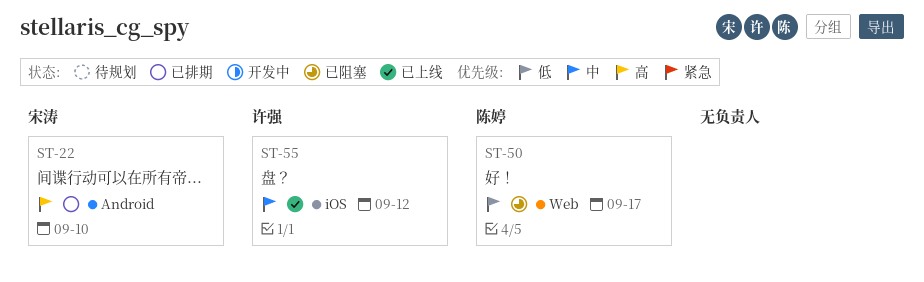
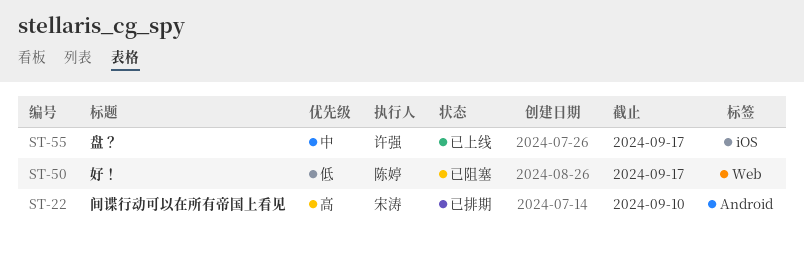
ST-55, due: Sep 12 -> Sep 17

